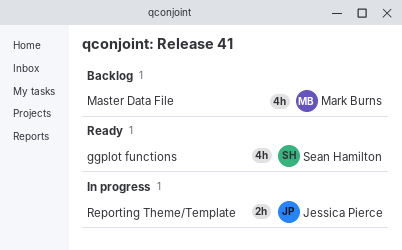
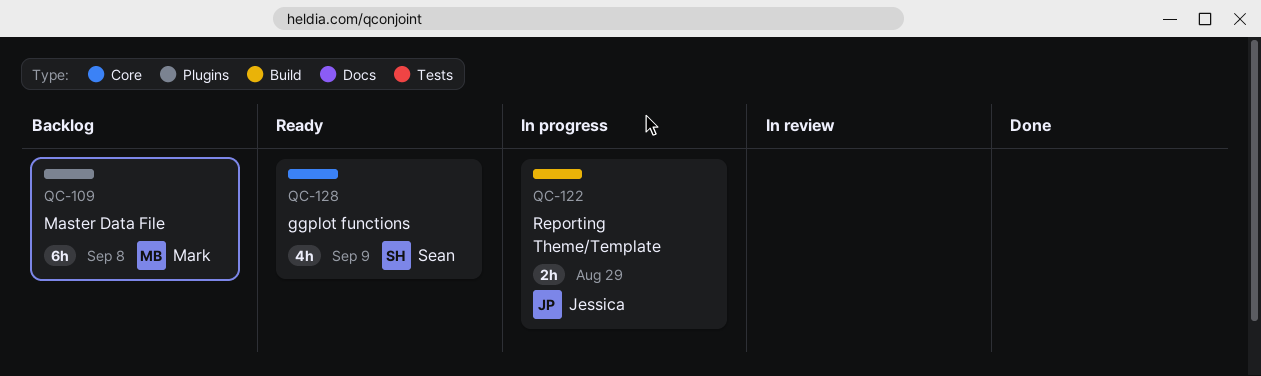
Master Data File, estimate: 4h -> 6h

